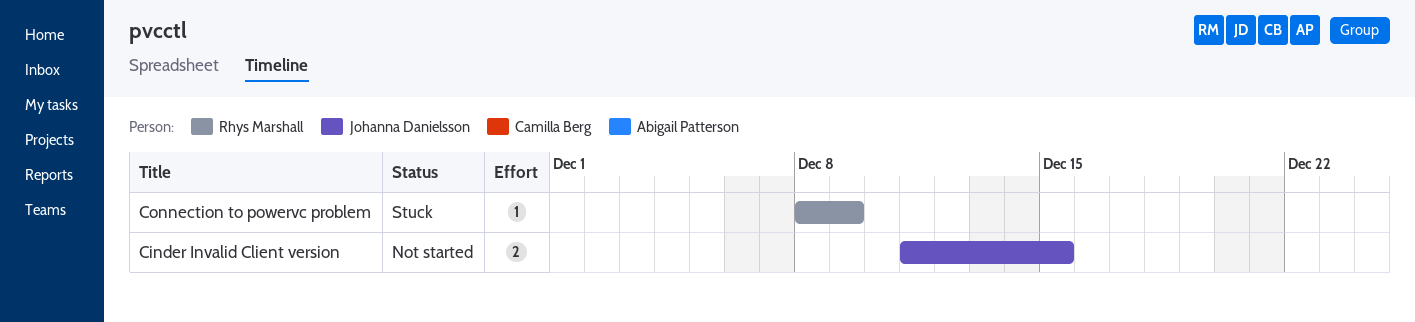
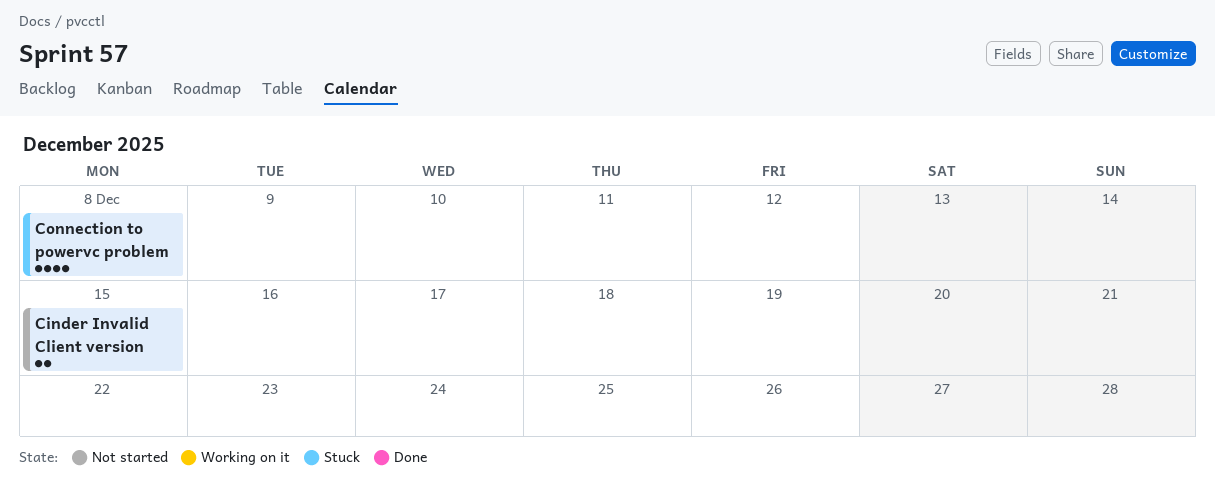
Connection to powervc problem, estimate: 1 -> 4
Connection to powervc problem, due: Dec 9 -> Dec 8

